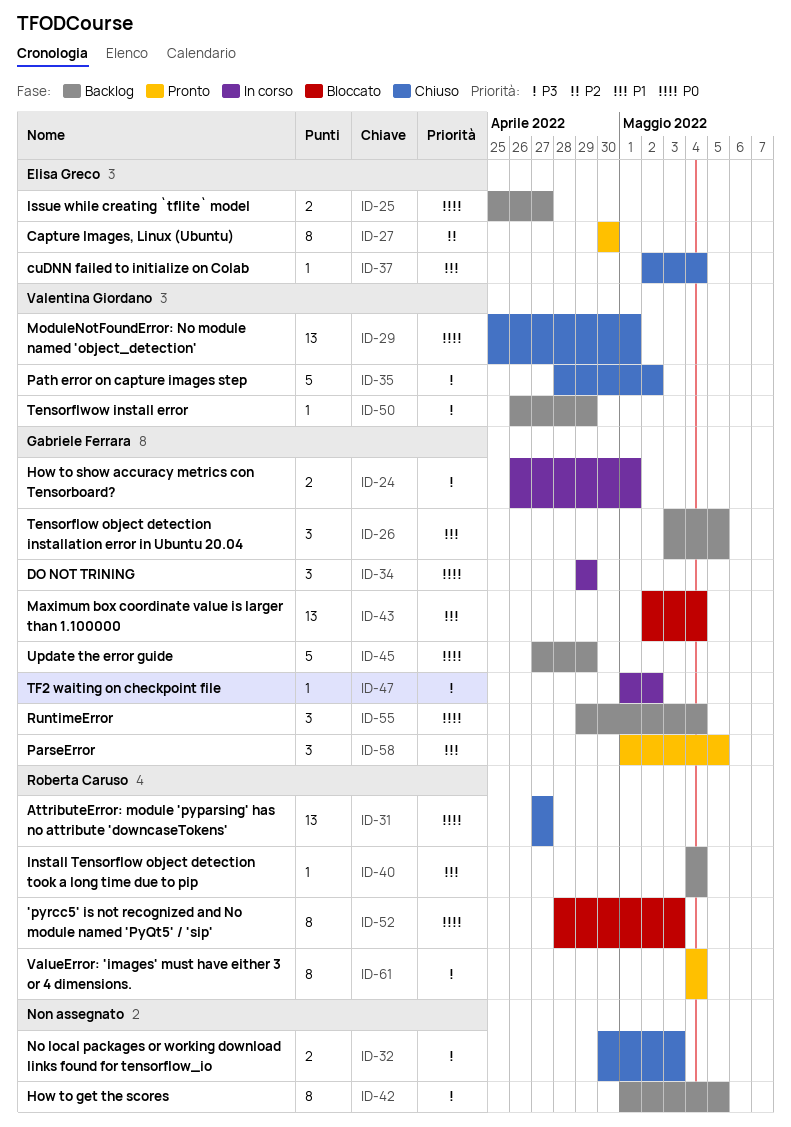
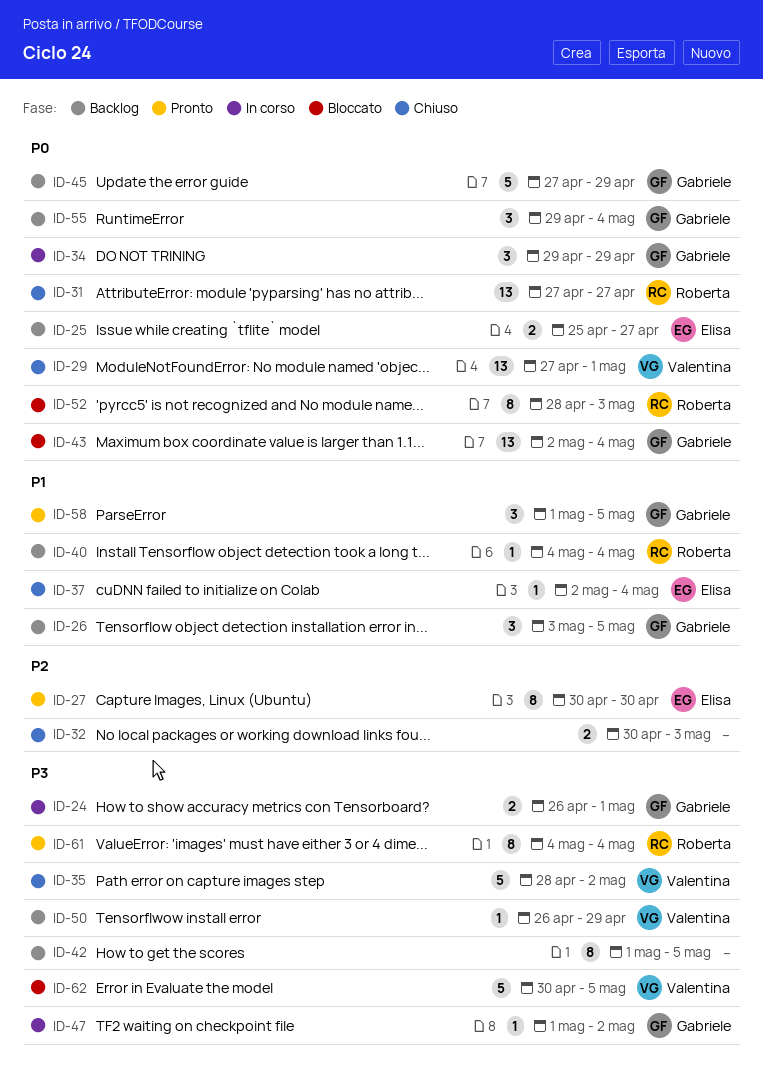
ID-29, start: Apr 25 -> Apr 27
ID-32, priority: P3 -> P2
ID-43, priority: P1 -> P0
ID-62: none -> present

